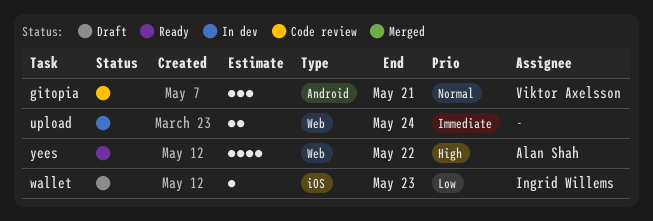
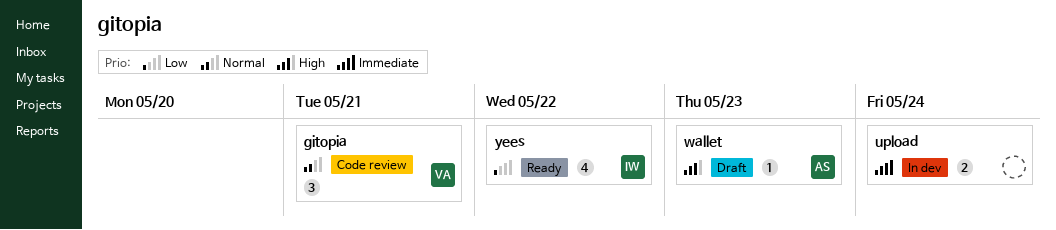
wallet, owner: Ingrid Willems -> Alan Shah
wallet, priority: Low -> High
yees, owner: Alan Shah -> Ingrid Willems
yees, priority: High -> Low

